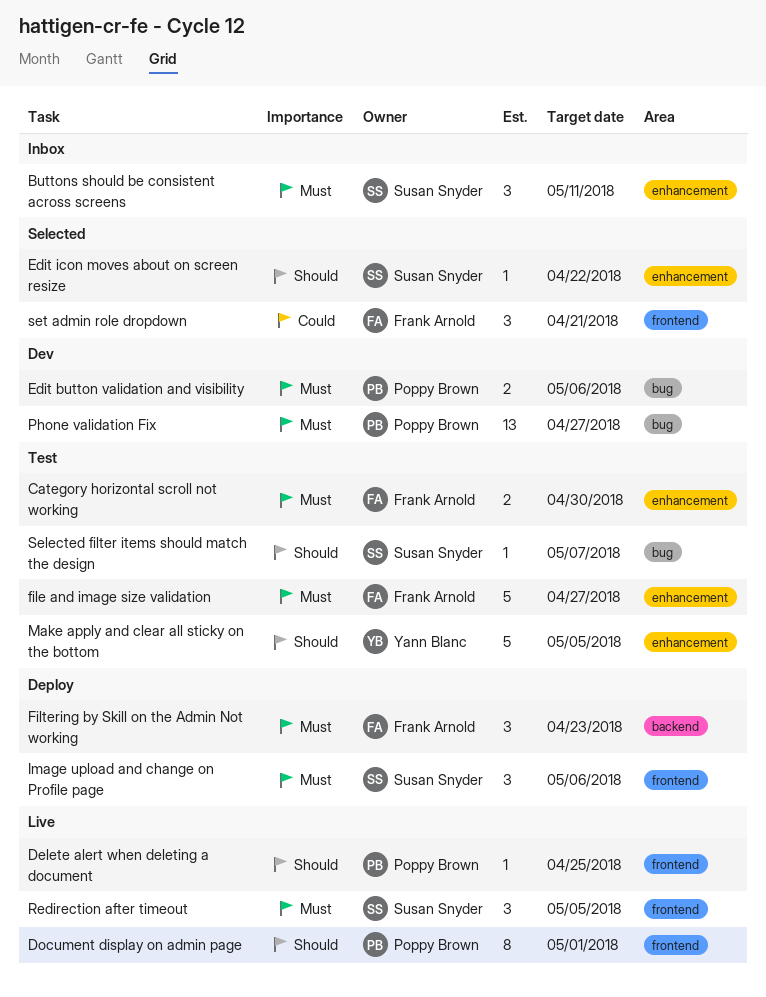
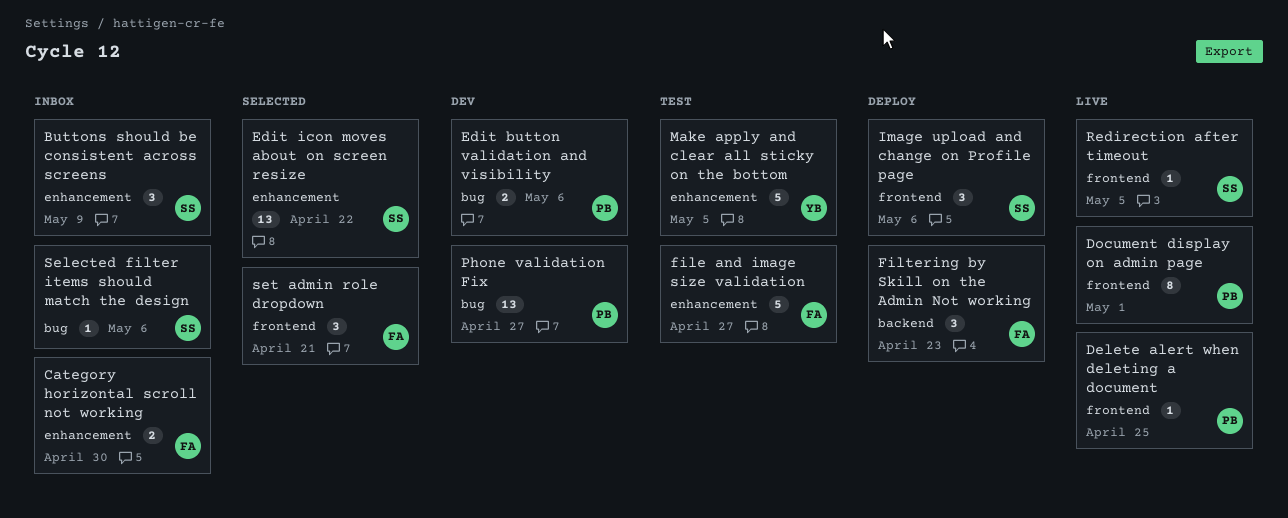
Buttons should be consistent across screens, due: May 11 -> May 9
Category horizontal scroll not working, status: Test -> Inbox
Edit icon moves about on screen resize, estimate: 1 -> 13
Redirection after timeout, estimate: 3 -> 1
Selected filter items should match the design, status: Test -> Inbox
Selected filter items should match the design, due: May 7 -> May 6

